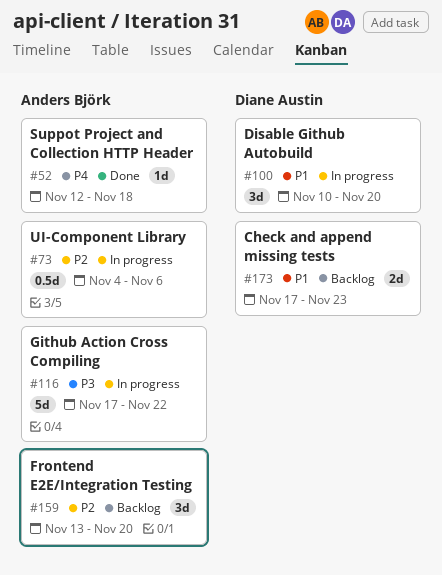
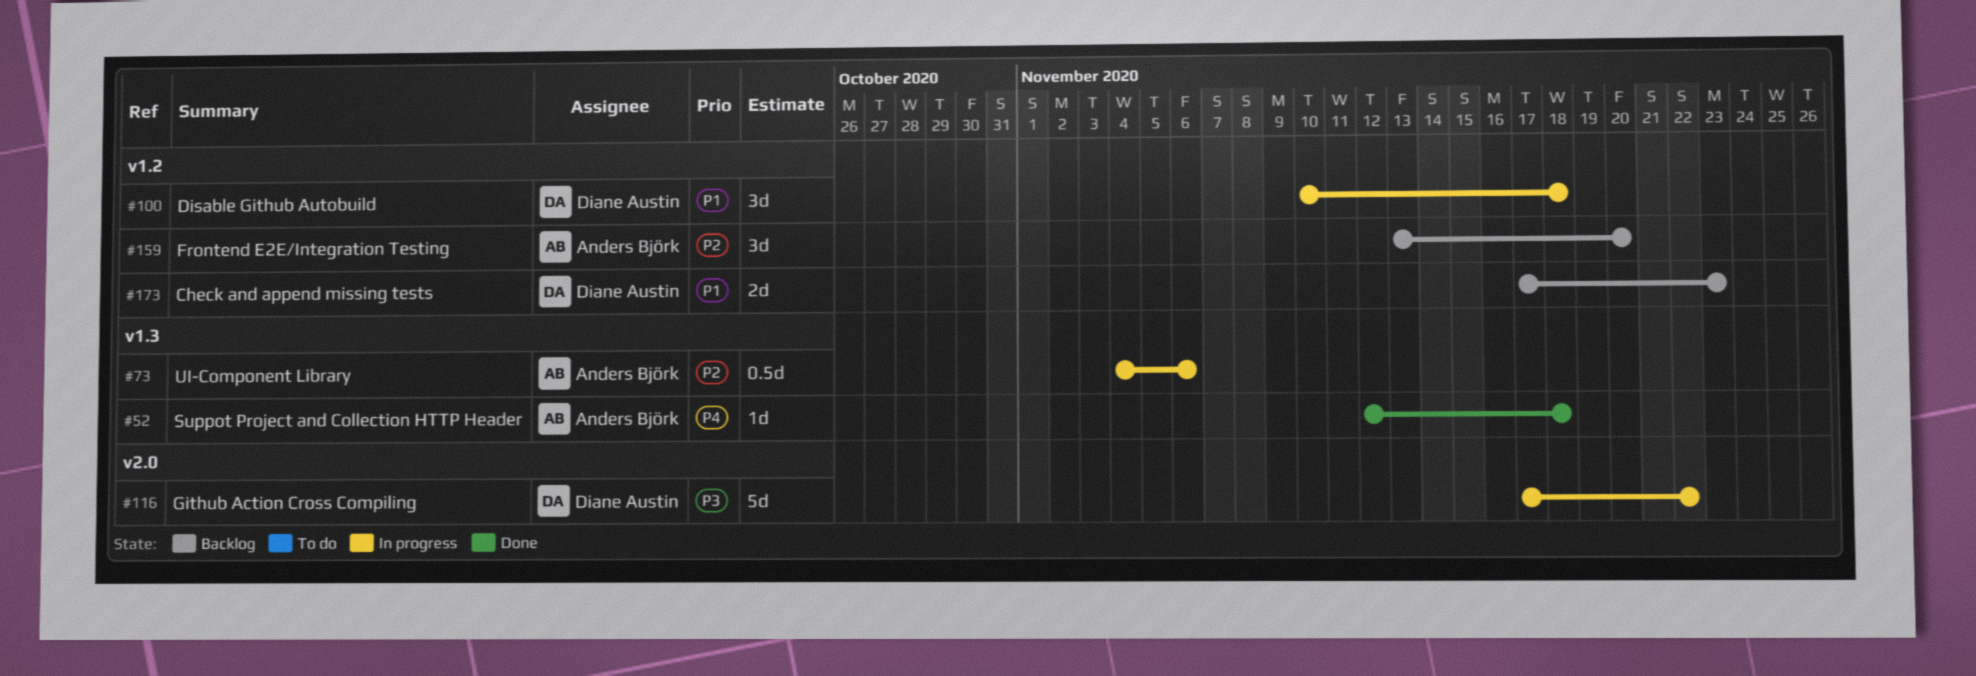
#100, due: Nov 20 -> Nov 18
#116, owner: Anders Björk -> Diane Austin

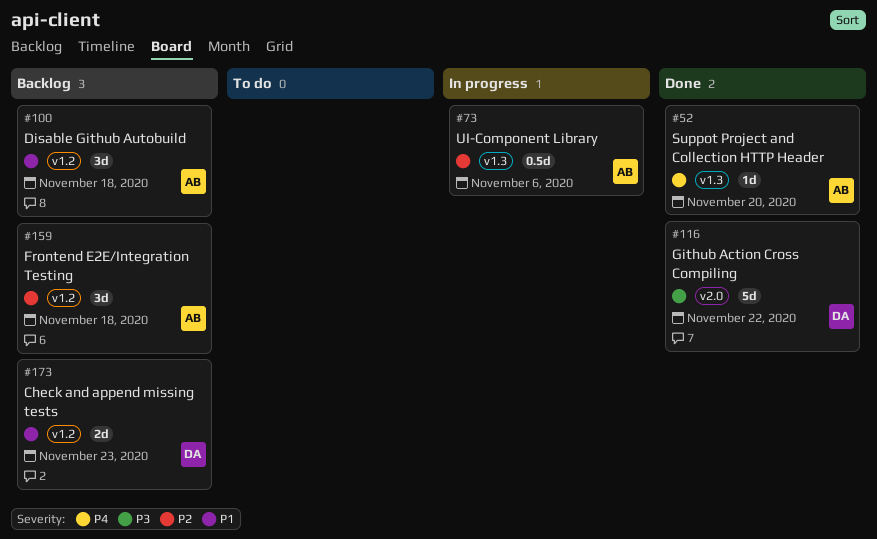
#52, due: Nov 18 -> Nov 20
#100, status: In progress -> Backlog
#100, owner: Diane Austin -> Anders Björk
#116, status: In progress -> Done
#159, due: Nov 20 -> Nov 18

